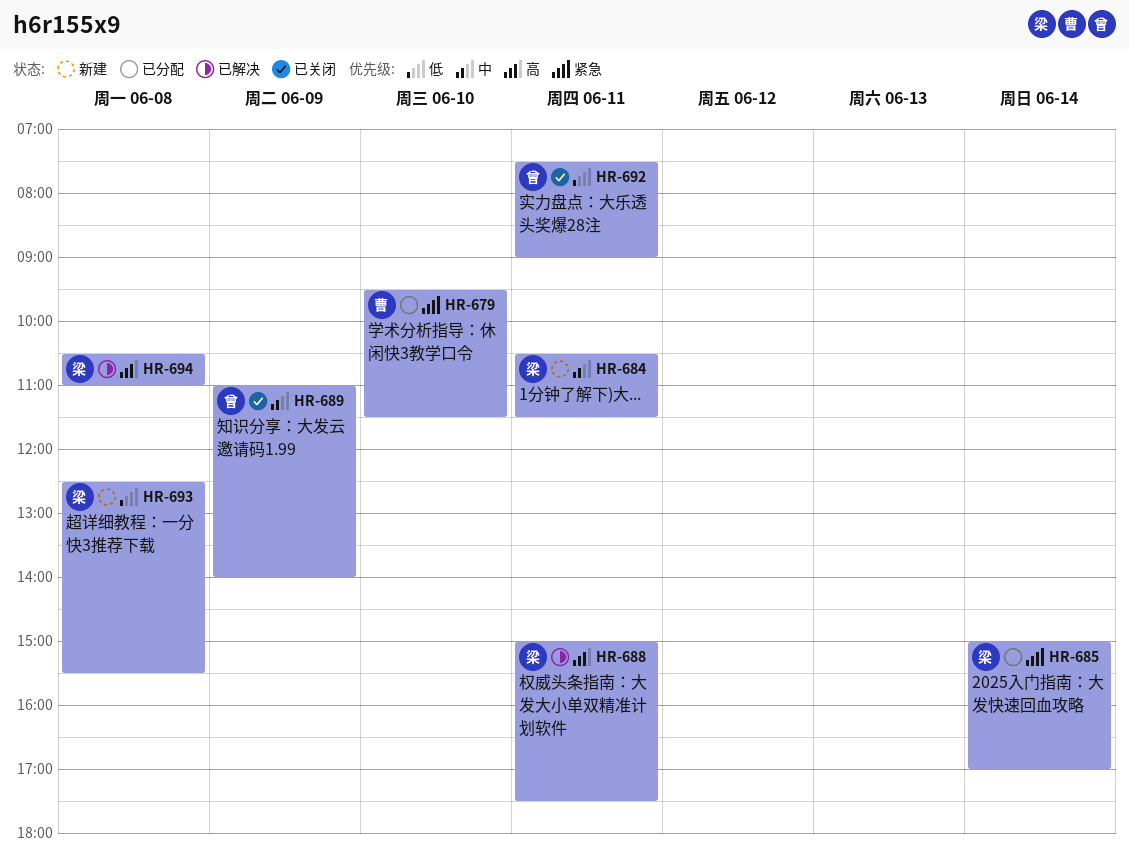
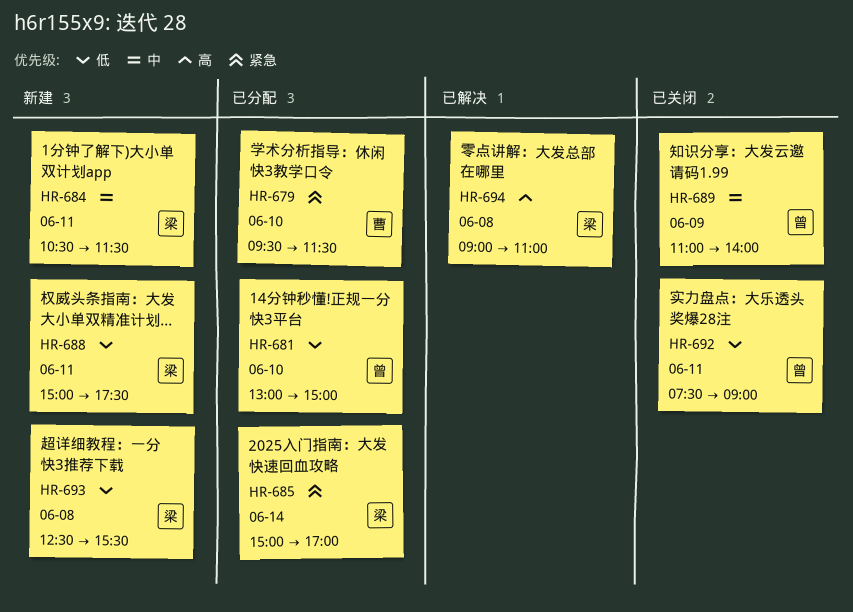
HR-681: none -> present
HR-688, status: 已解决 -> 新建
HR-688, priority: 高 -> 低
HR-694, begins: 10:30 -> 09:00

